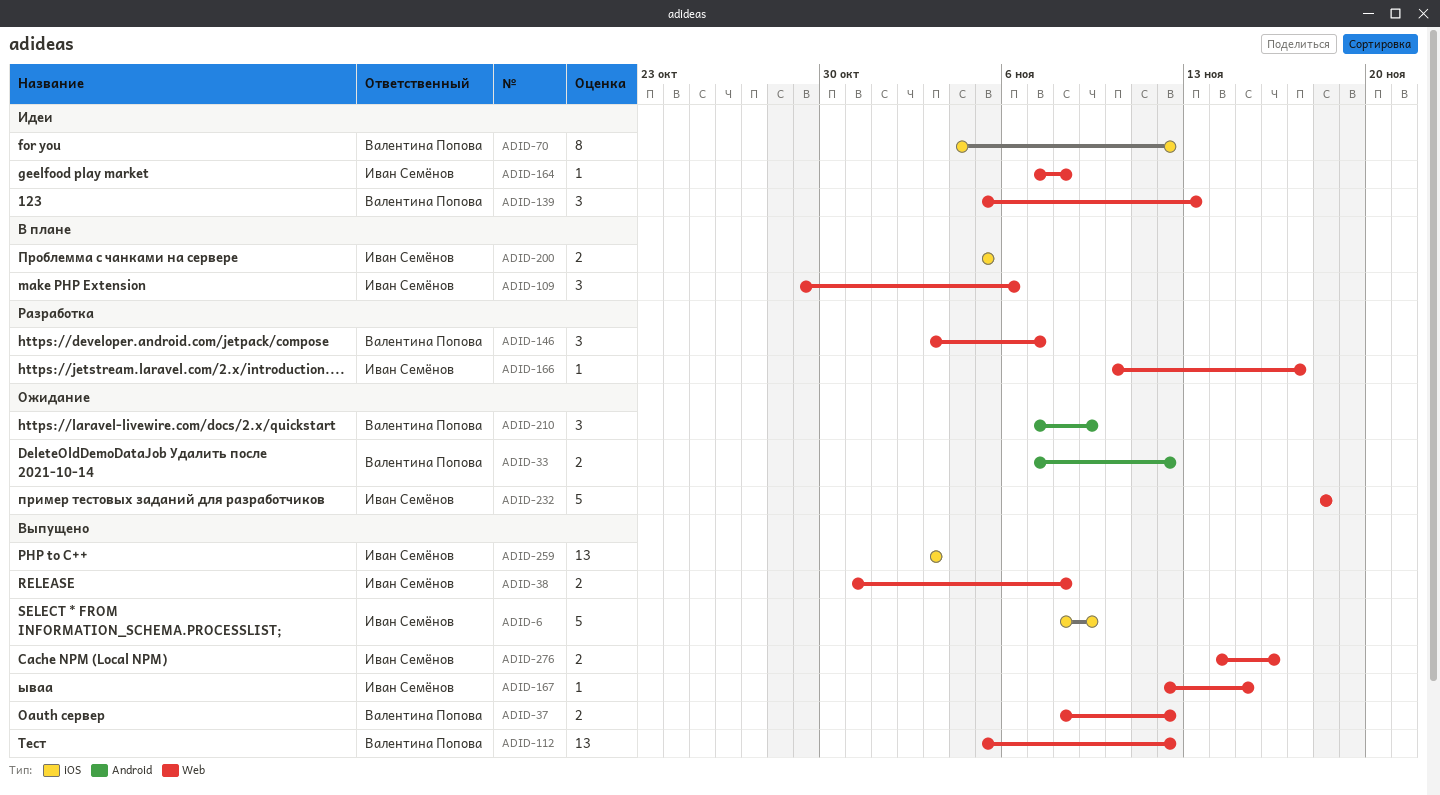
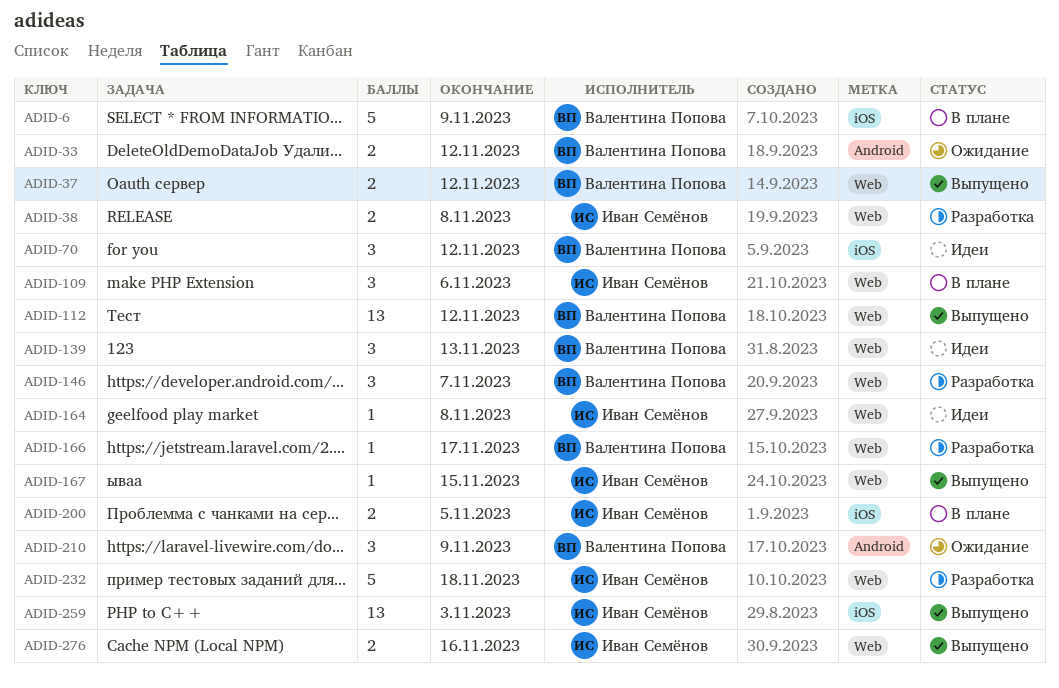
ADID-6, status: Выпущено -> В плане
ADID-6, owner: Иван Семёнов -> Валентина Попова
ADID-38, status: Выпущено -> Разработка
ADID-70, estimate: 8 -> 3
ADID-166, owner: Иван Семёнов -> Валентина Попова
ADID-232, status: Ожидание -> Разработка

